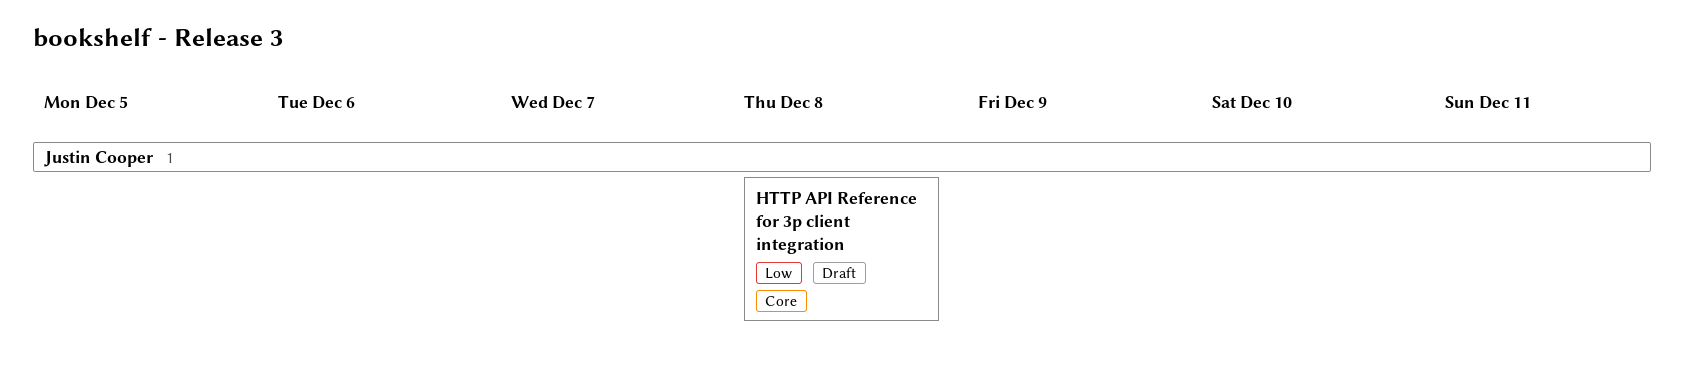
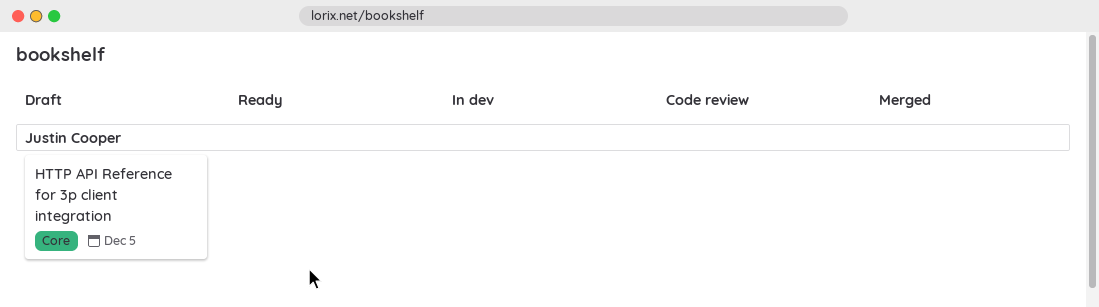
HTTP API Reference for 3p client integration, due: Dec 8 -> Dec 5

